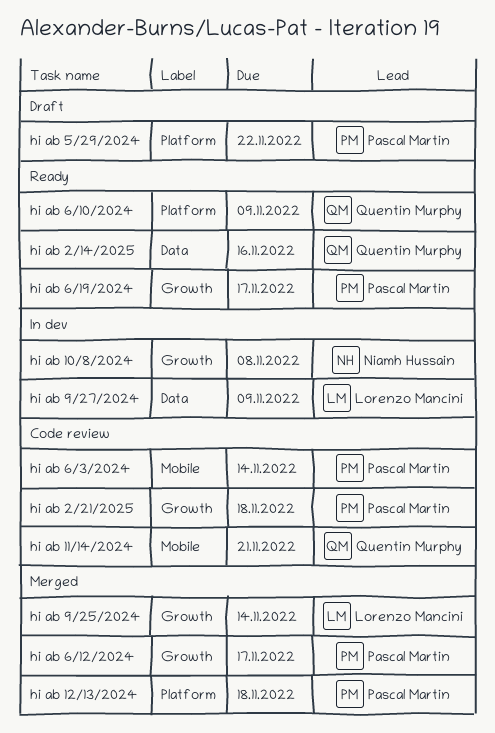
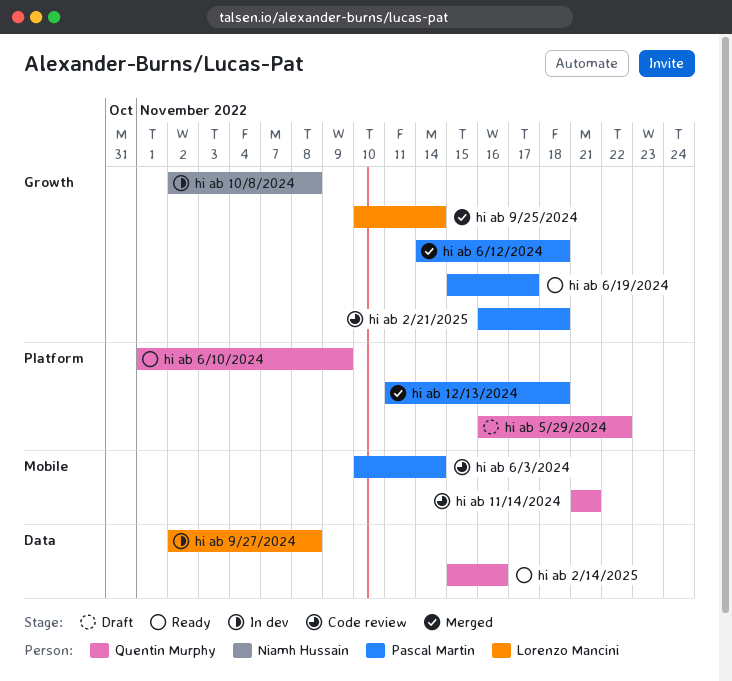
hi ab 5/29/2024, owner: Pascal Martin -> Quentin Murphy
hi ab 6/12/2024, due: Nov 17 -> Nov 18
hi ab 9/27/2024, due: Nov 9 -> Nov 8

